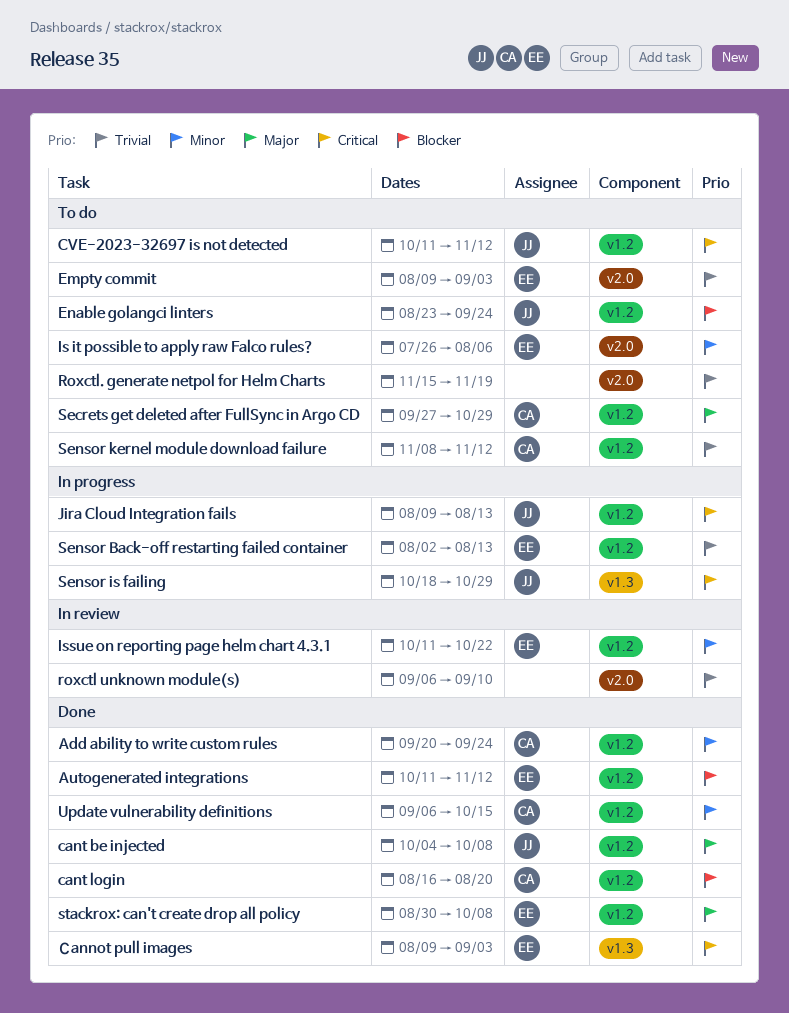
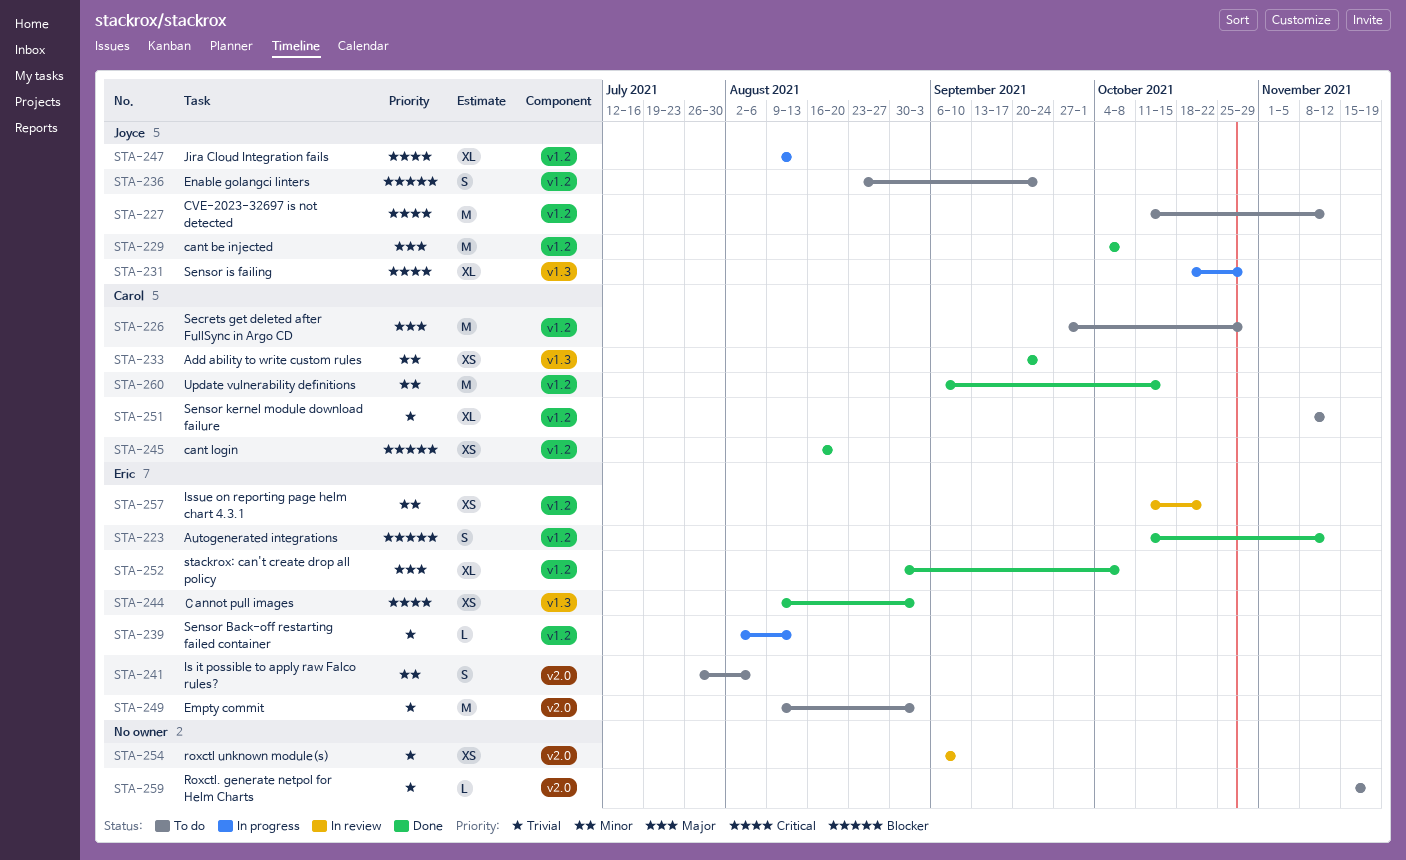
Add ability to write custom rules, label: v1.2 -> v1.3

